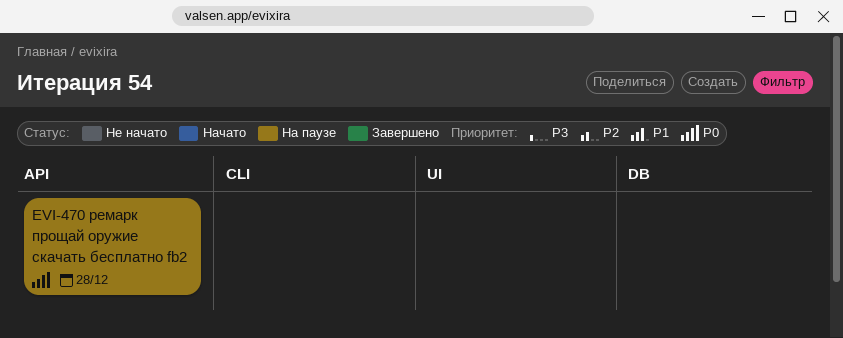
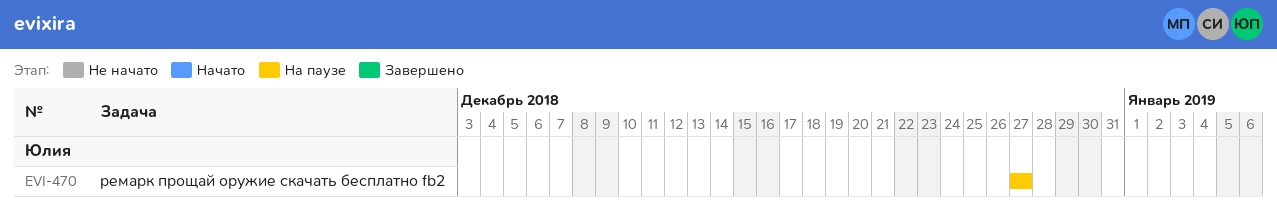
EVI-470, due: Dec 28 -> Dec 27

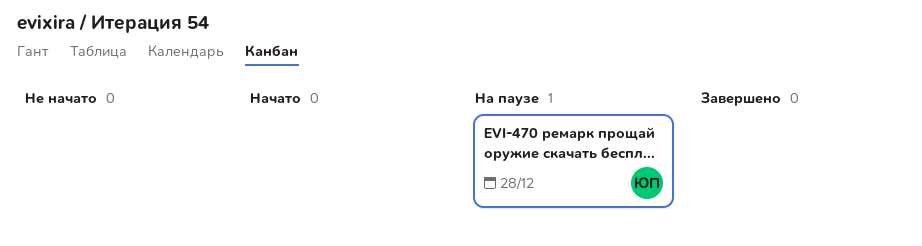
EVI-470, due: Dec 27 -> Dec 28

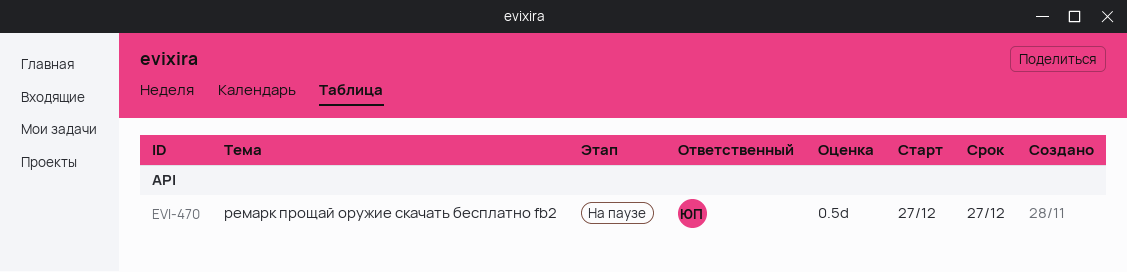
EVI-470, due: Dec 28 -> Dec 27

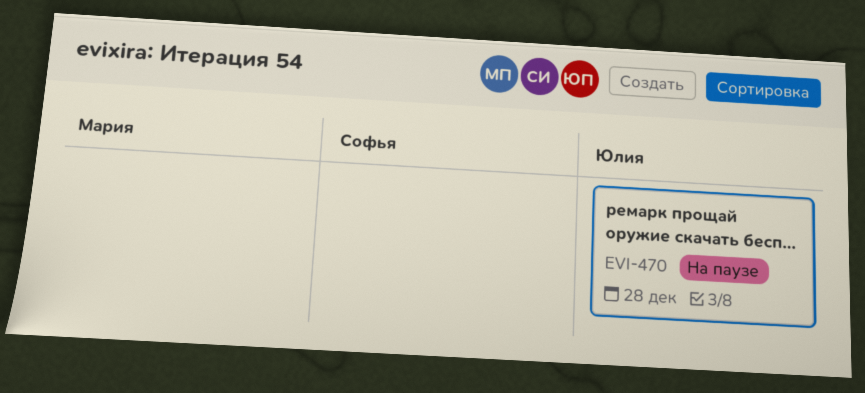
EVI-470, due: Dec 27 -> Dec 28

